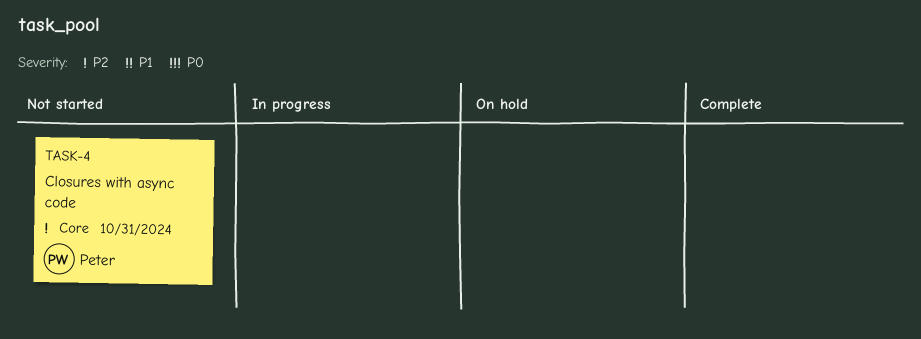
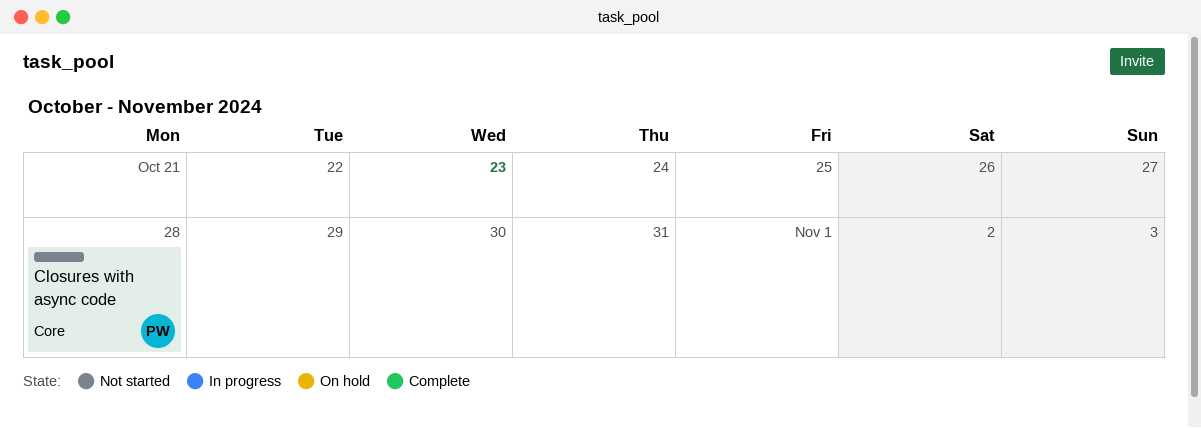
Closures with async code, due: Oct 31 -> Oct 28

